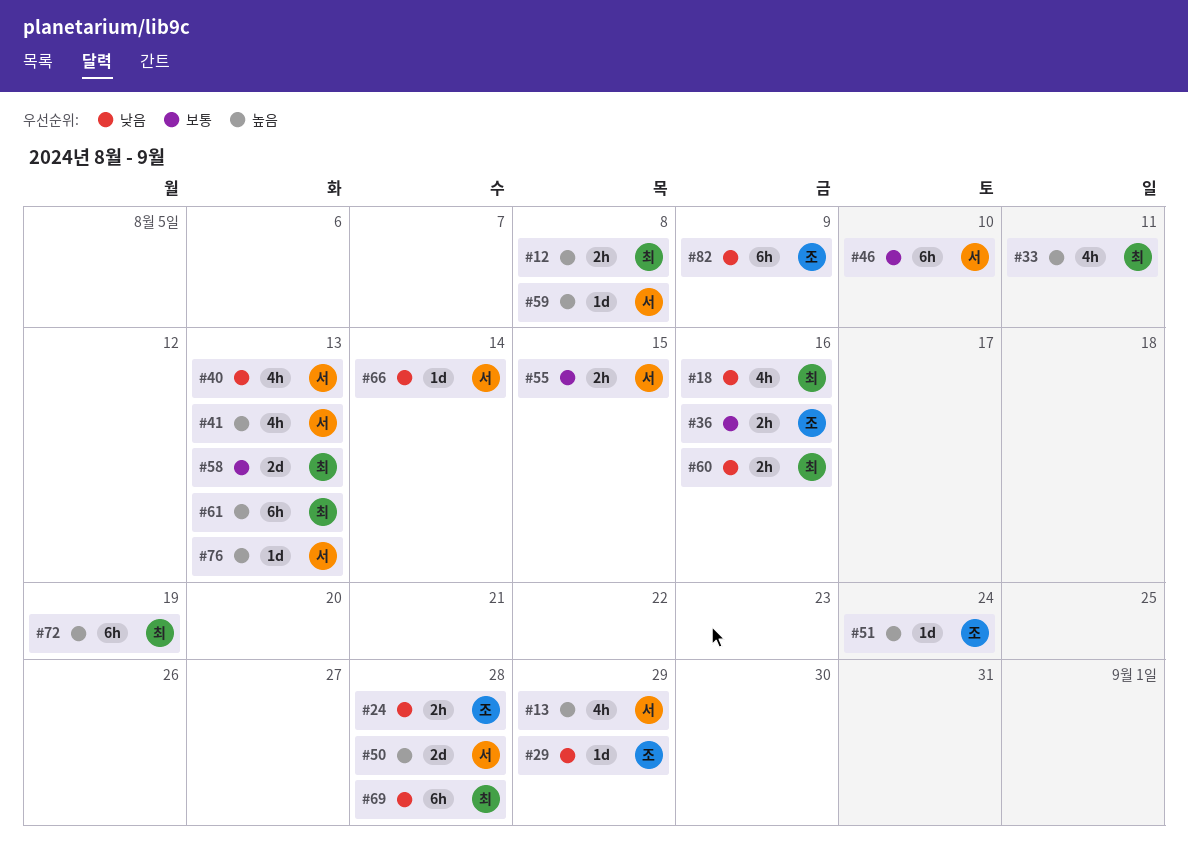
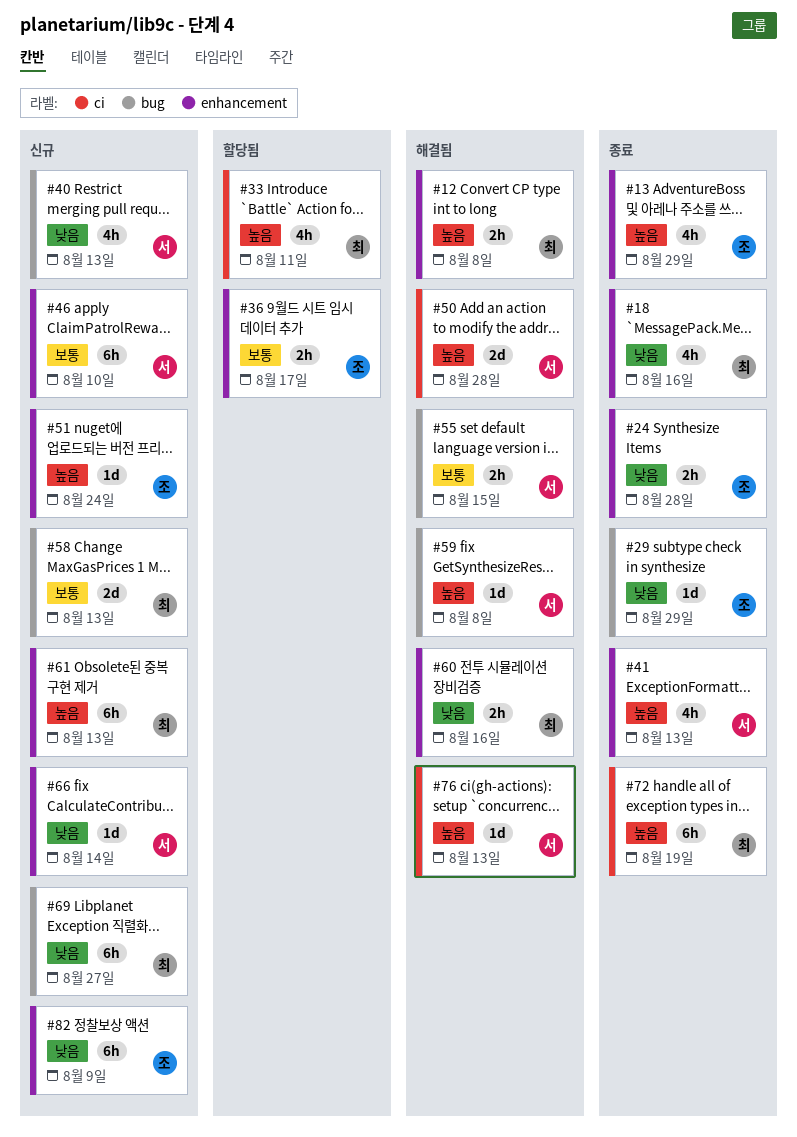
#13, owner: 서 -> 조
#36, due: Aug 16 -> Aug 17
#69, due: Aug 28 -> Aug 27

